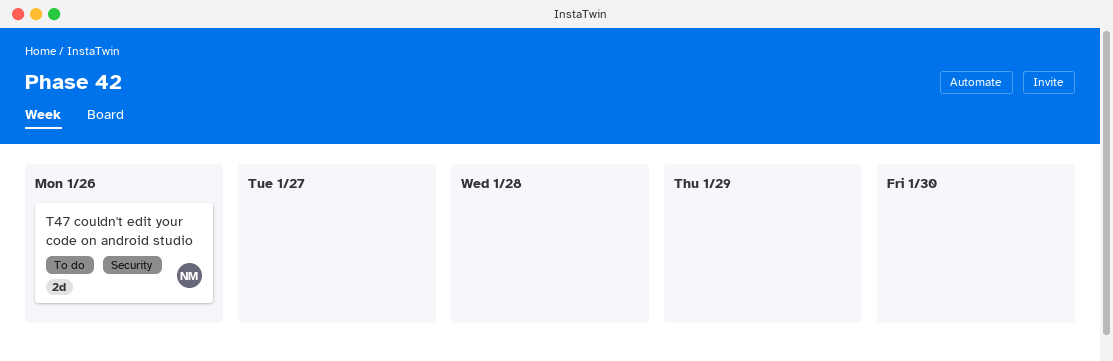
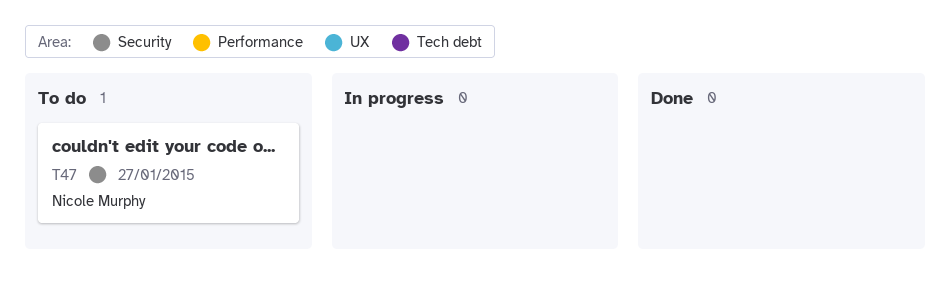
T47, due: Jan 26 -> Jan 27

